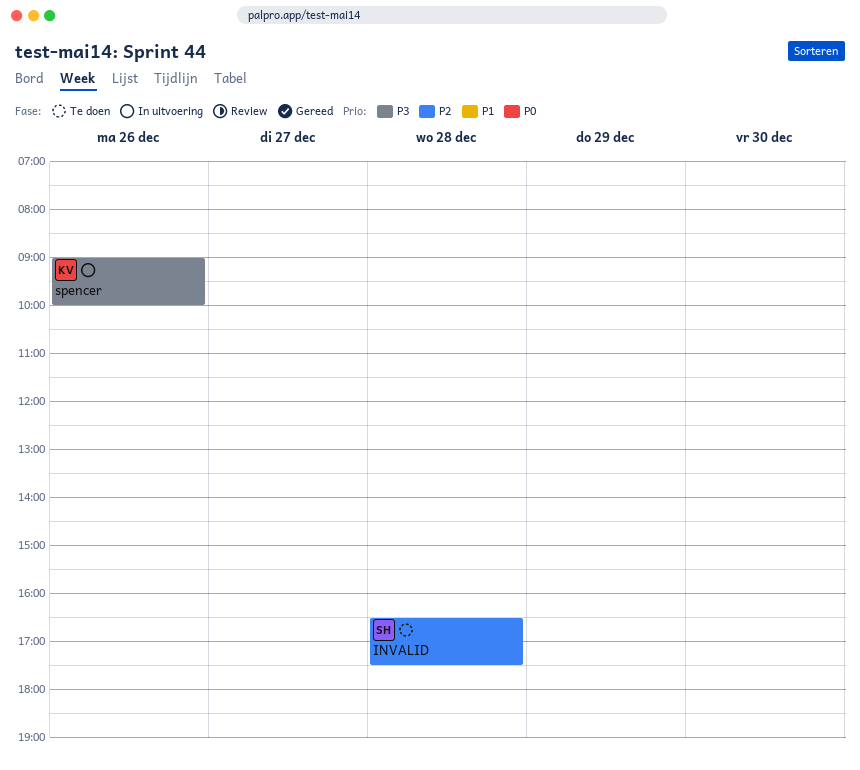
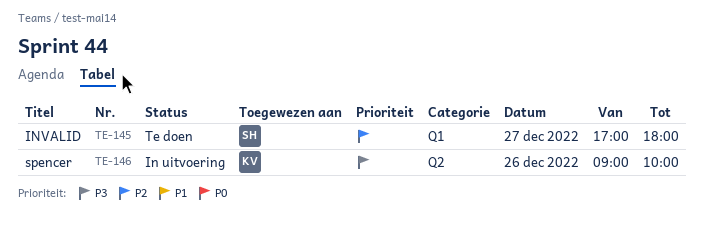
INVALID, day: Dec 28 -> Dec 27
INVALID, begins: 16:30 -> 17:00
INVALID, ends: 17:30 -> 18:00

